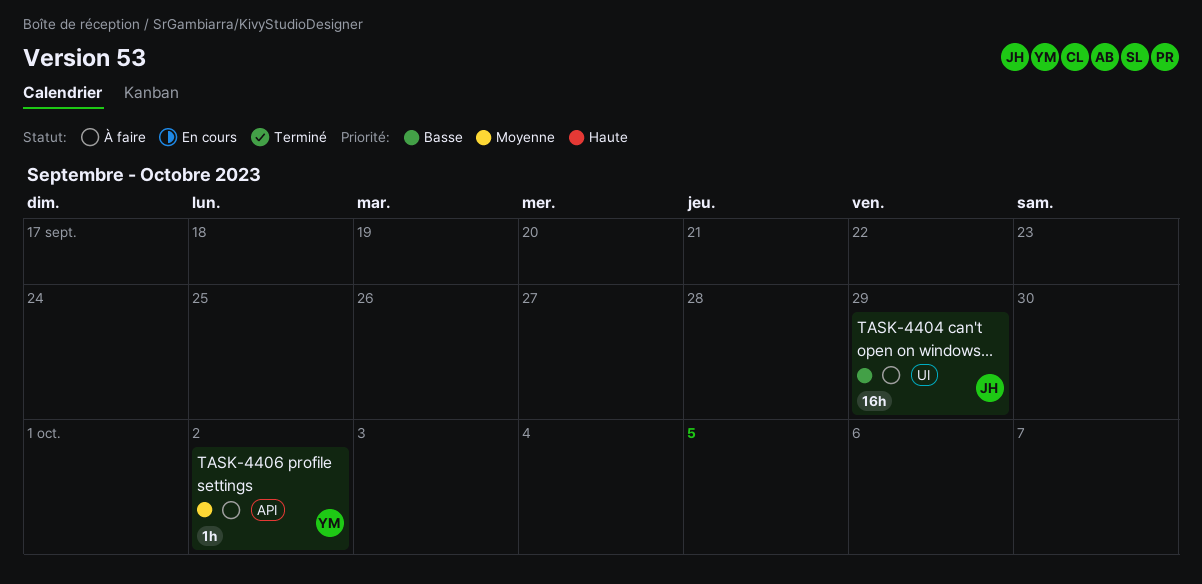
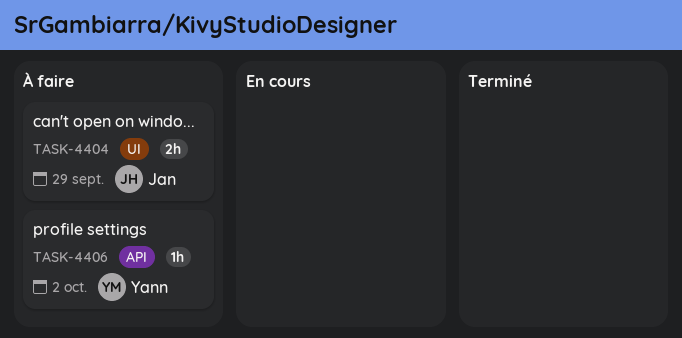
TASK-4404, estimate: 16h -> 2h

